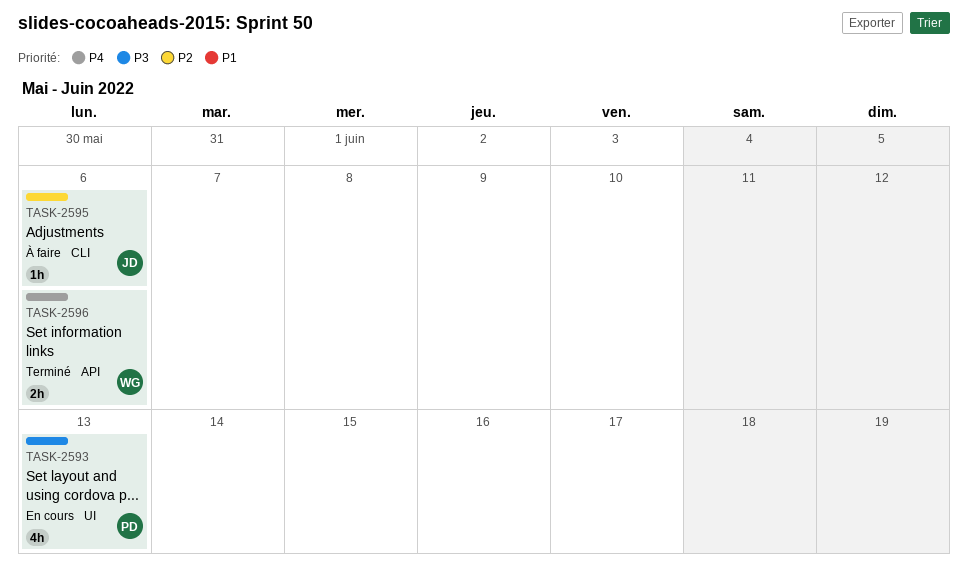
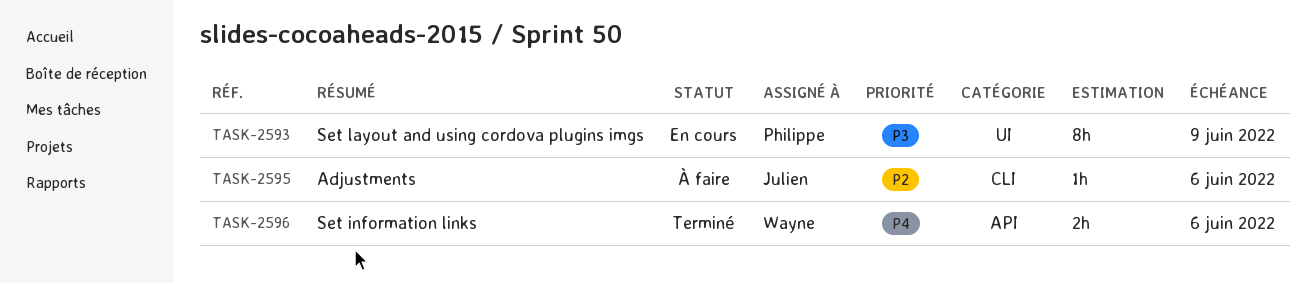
TASK-2593, estimate: 4h -> 8h
TASK-2593, due: Jun 13 -> Jun 9

